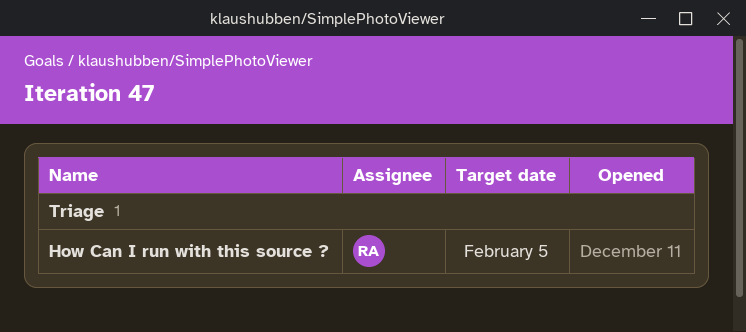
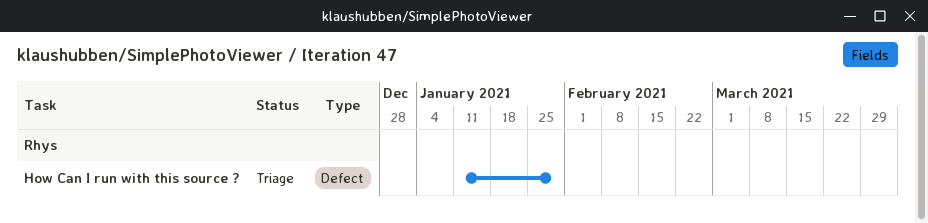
How Can I run with this source ?, due: Feb 5 -> Jan 29

